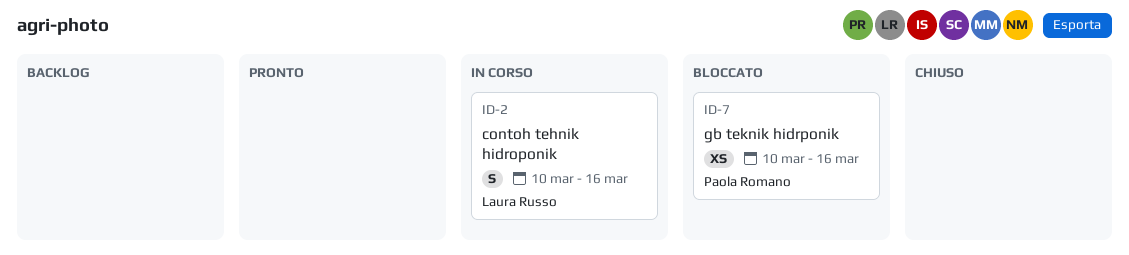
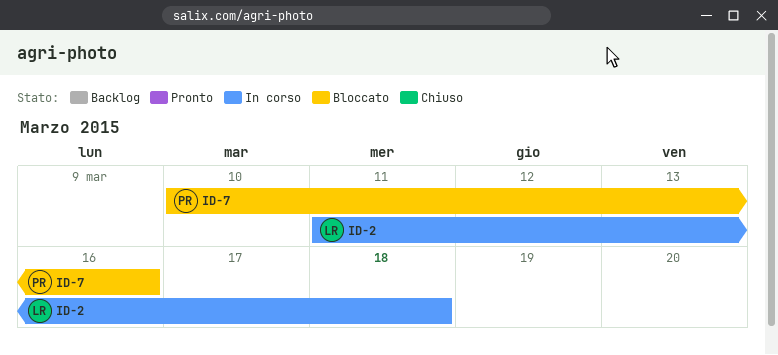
ID-2, start: Mar 10 -> Mar 11
ID-2, due: Mar 16 -> Mar 18

